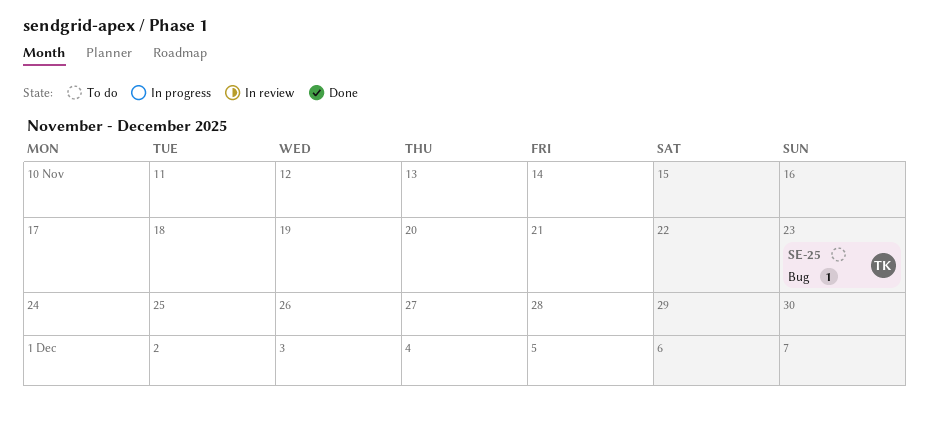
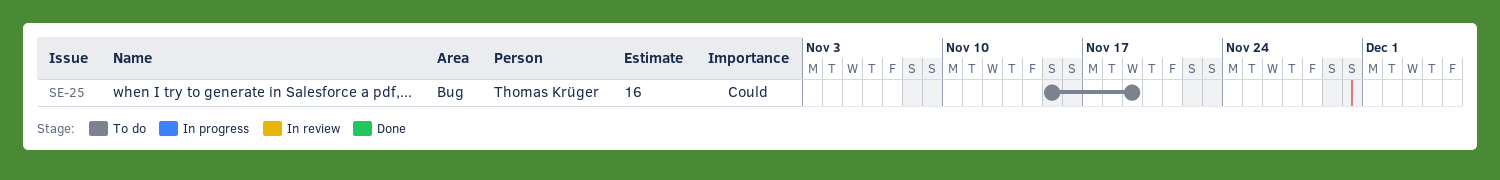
SE-25, estimate: 1 -> 16
SE-25, due: Nov 23 -> Nov 19

